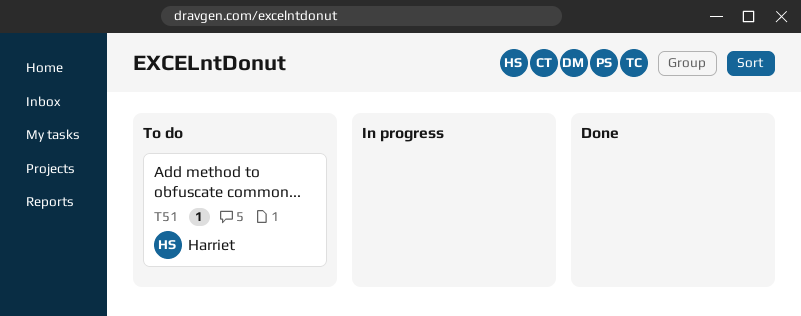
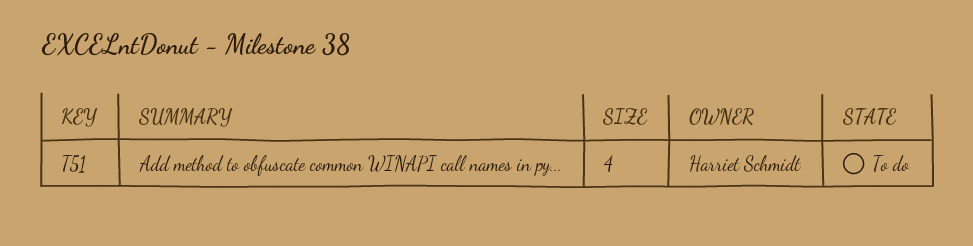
T51, estimate: 1 -> 4

